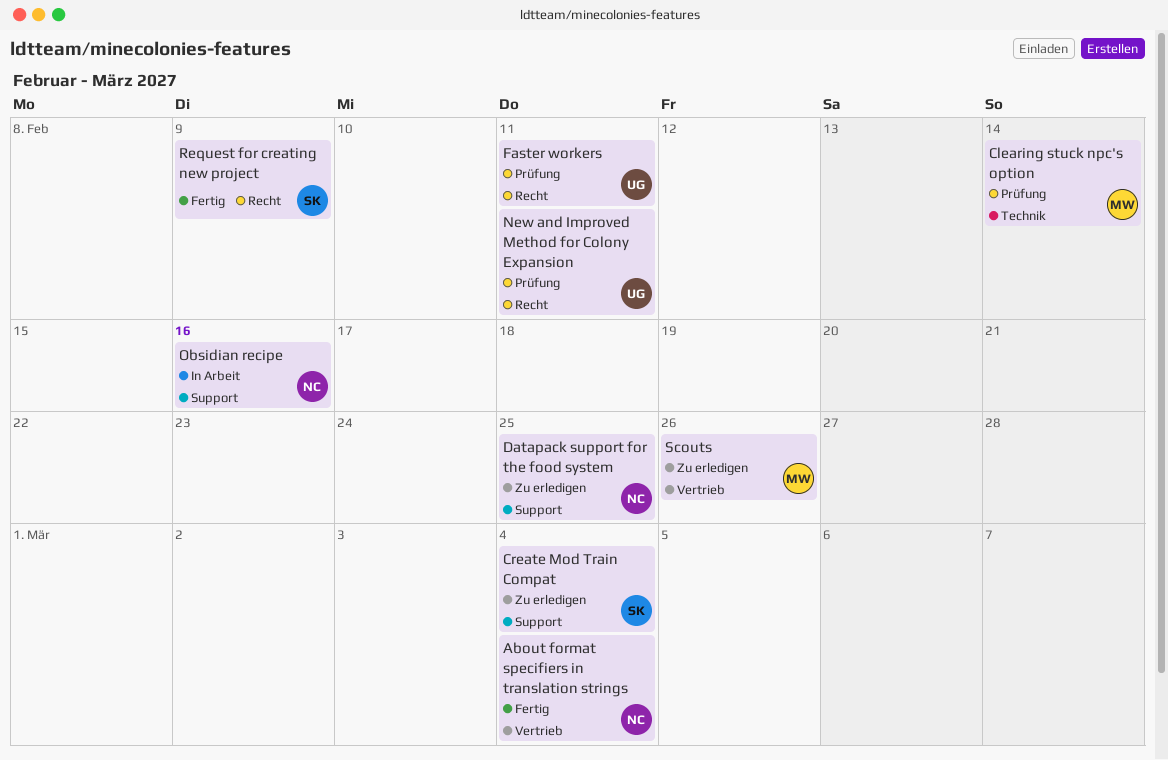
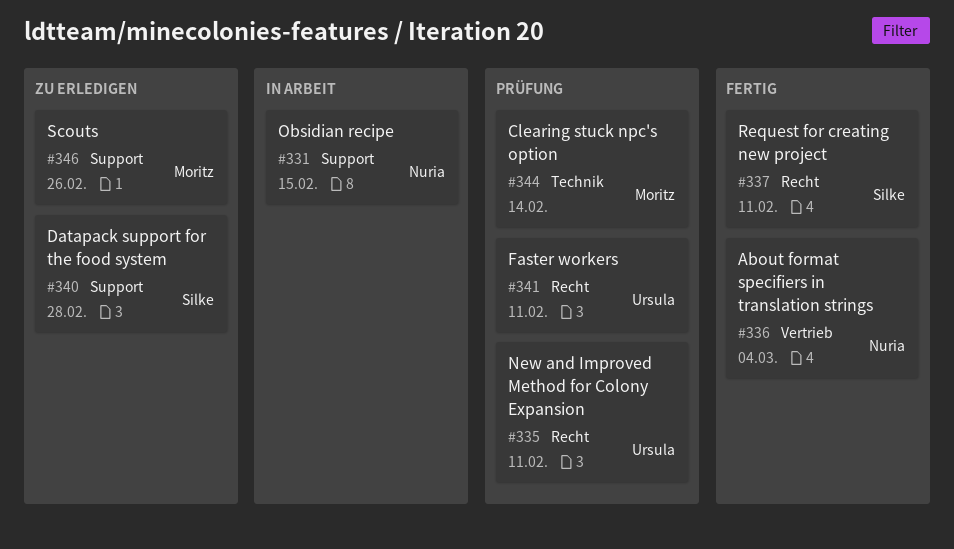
Create Mod Train Compat: present -> none
Datapack support for the food system, owner: Nuria -> Silke
Datapack support for the food system, due: Feb 25 -> Feb 28
Obsidian recipe, due: Feb 16 -> Feb 15
Request for creating new project, due: Feb 9 -> Feb 11
Scouts, label: Vertrieb -> Support

